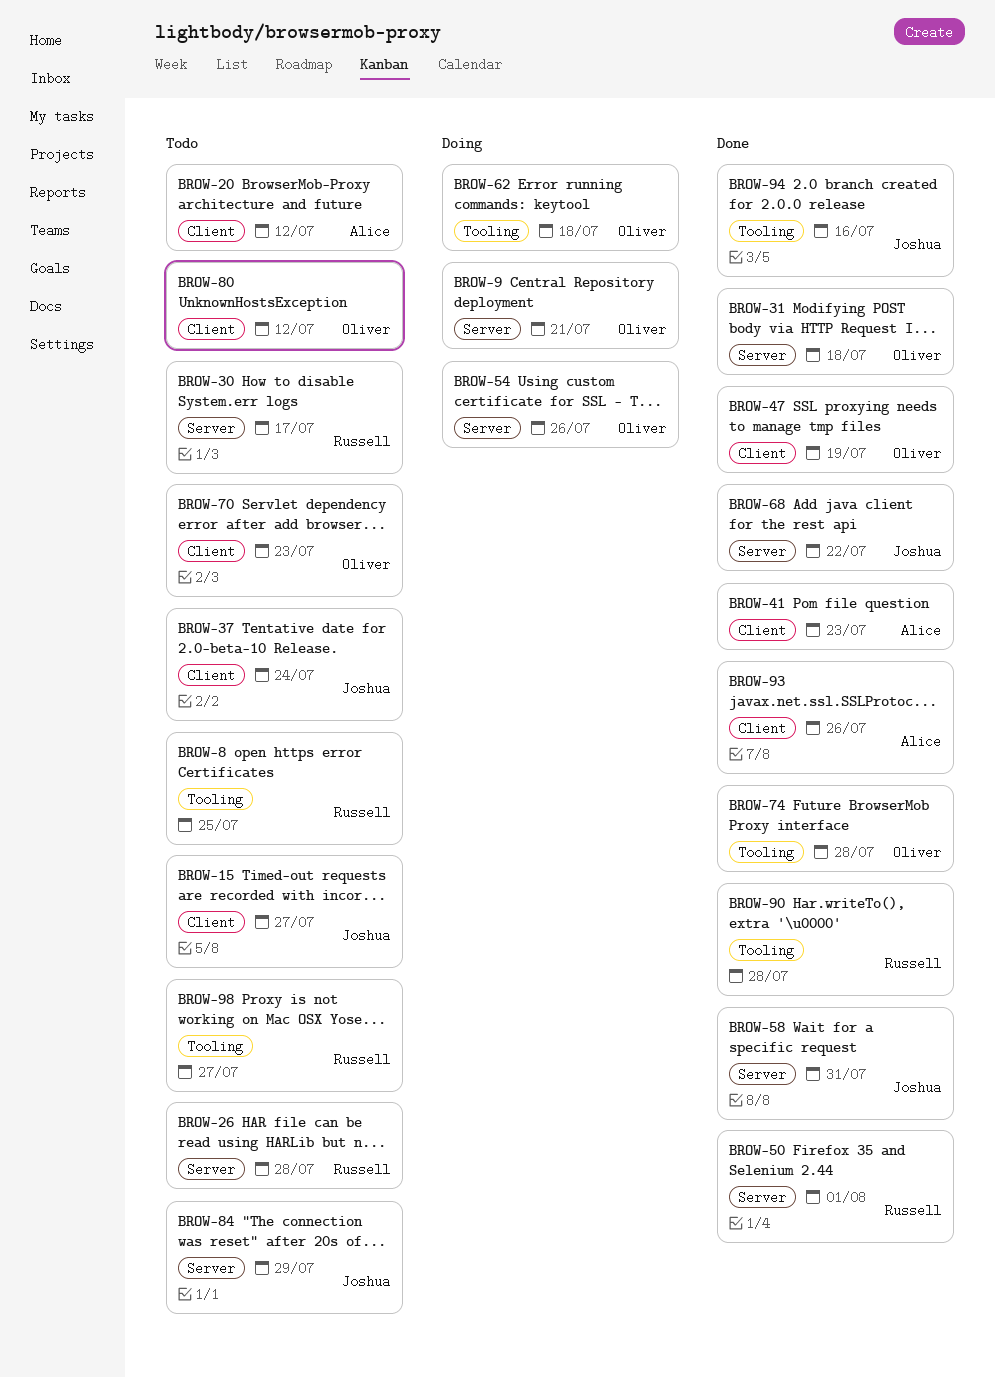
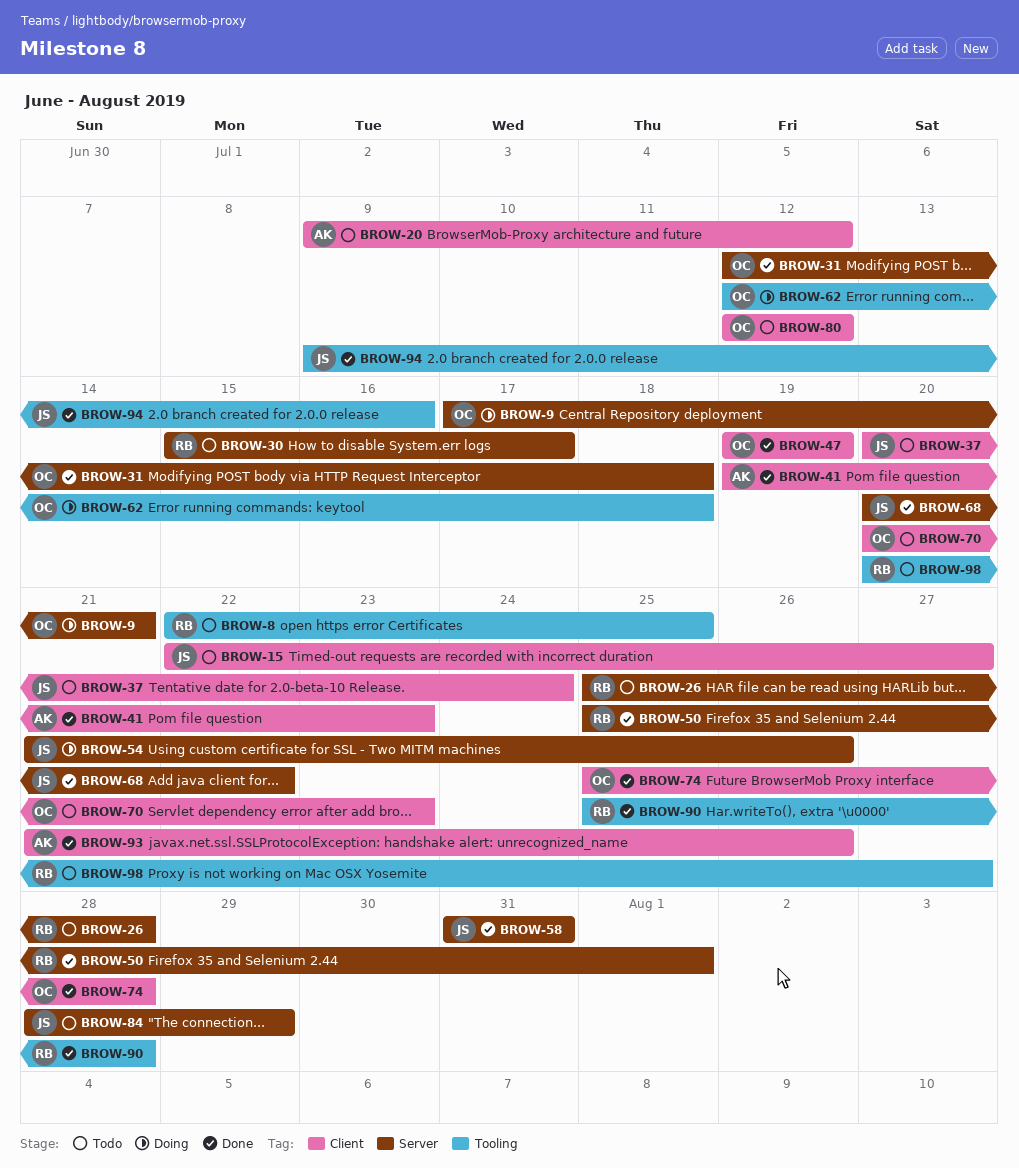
BROW-54, owner: Oliver -> Joshua
BROW-74, label: Tooling -> Client

